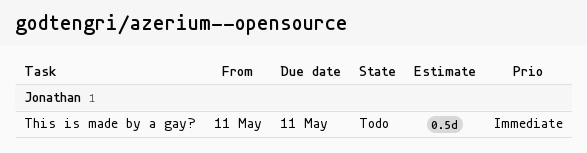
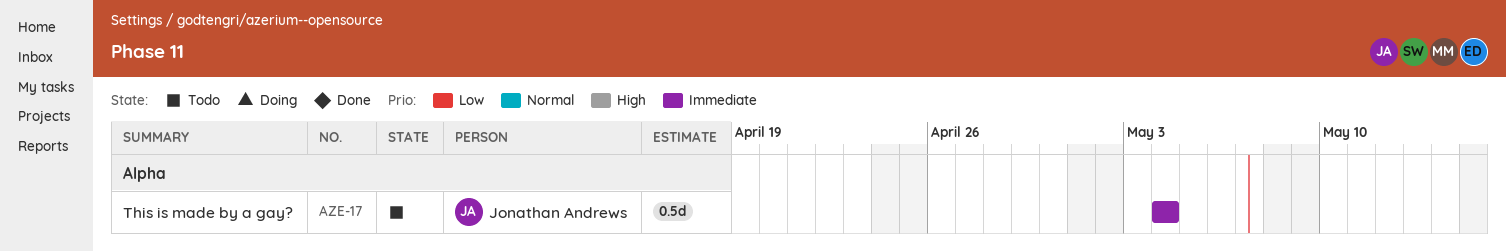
This is made by a gay?, start: May 11 -> May 4
This is made by a gay?, due: May 11 -> May 4

